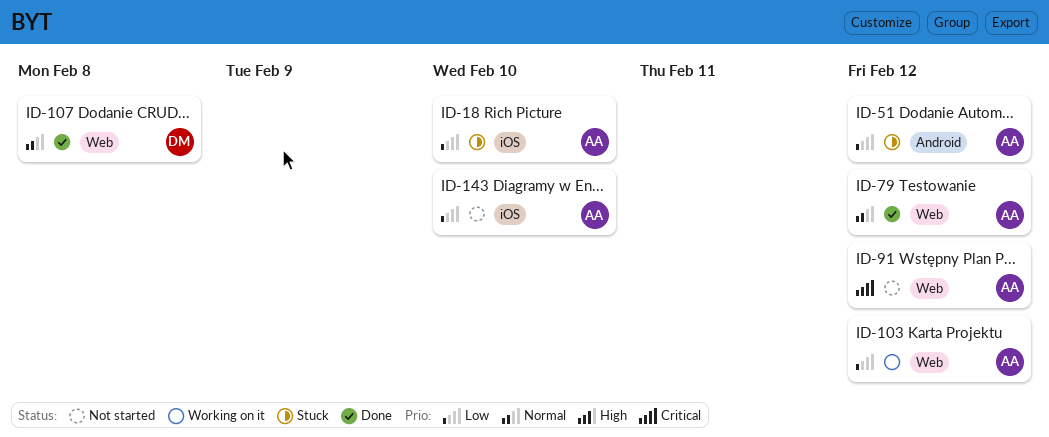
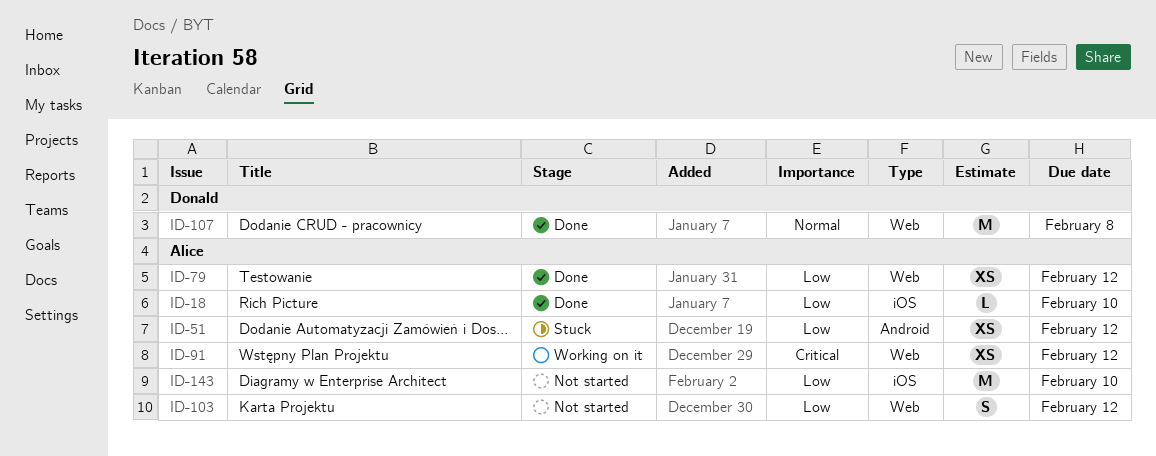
ID-18, status: Stuck -> Done
ID-79, priority: Normal -> Low
ID-91, status: Not started -> Working on it
ID-103, status: Working on it -> Not started

